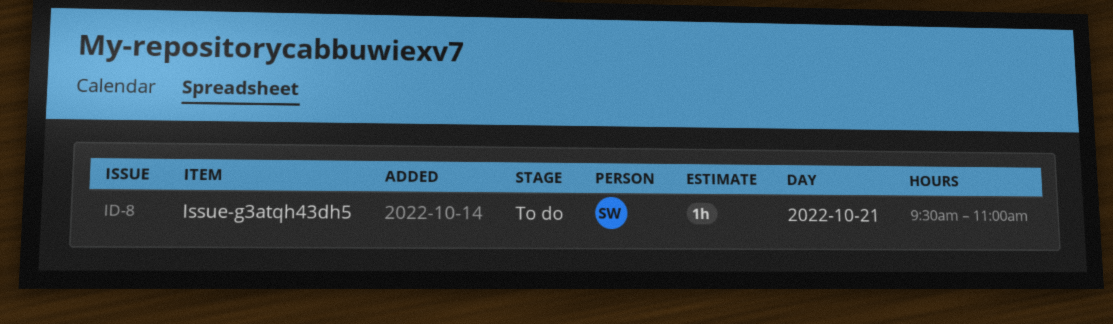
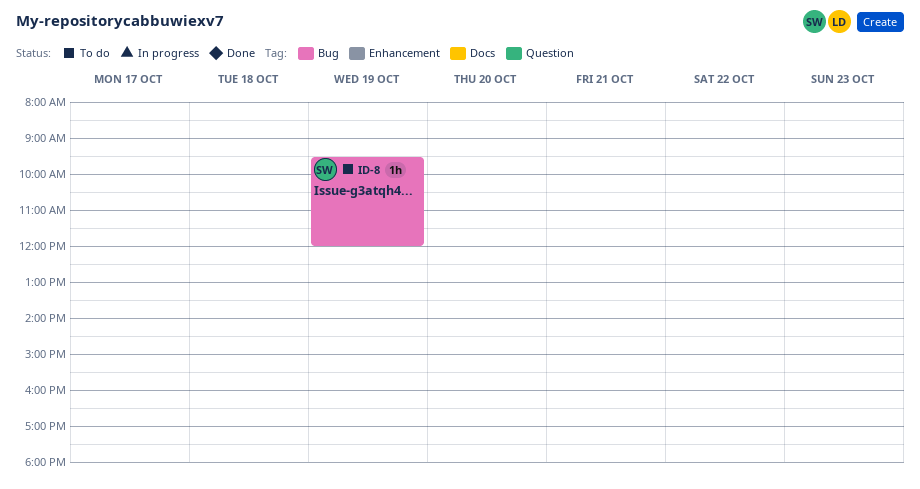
ID-8, day: Oct 21 -> Oct 19
ID-8, ends: 11:00 -> 12:00

